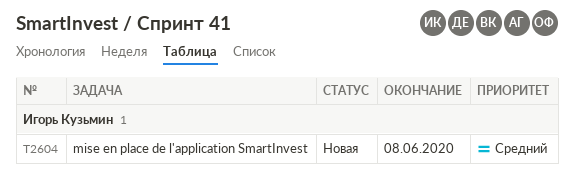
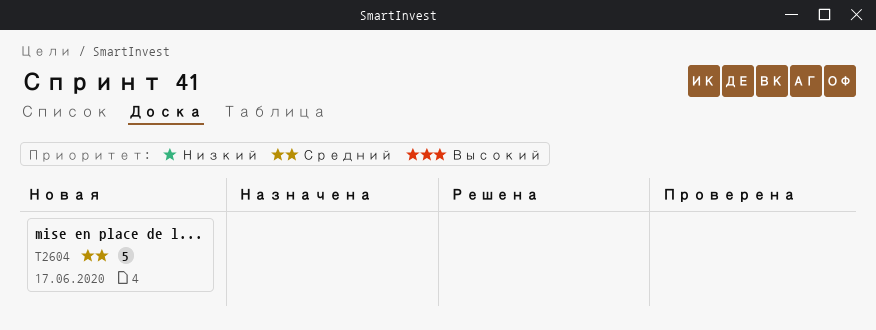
T2604, due: Jun 8 -> Jun 17

